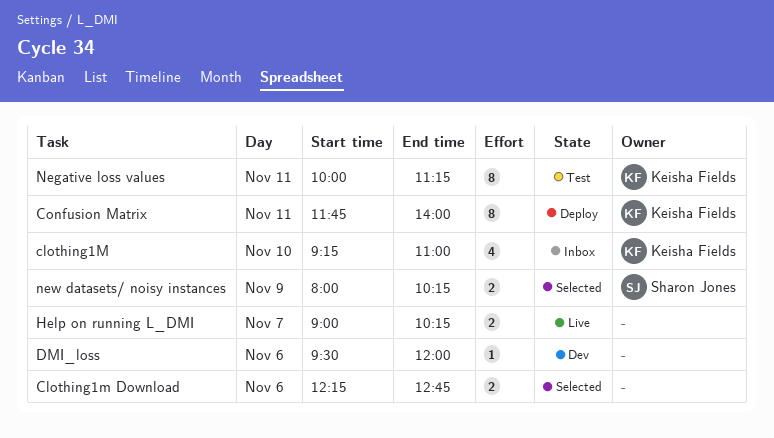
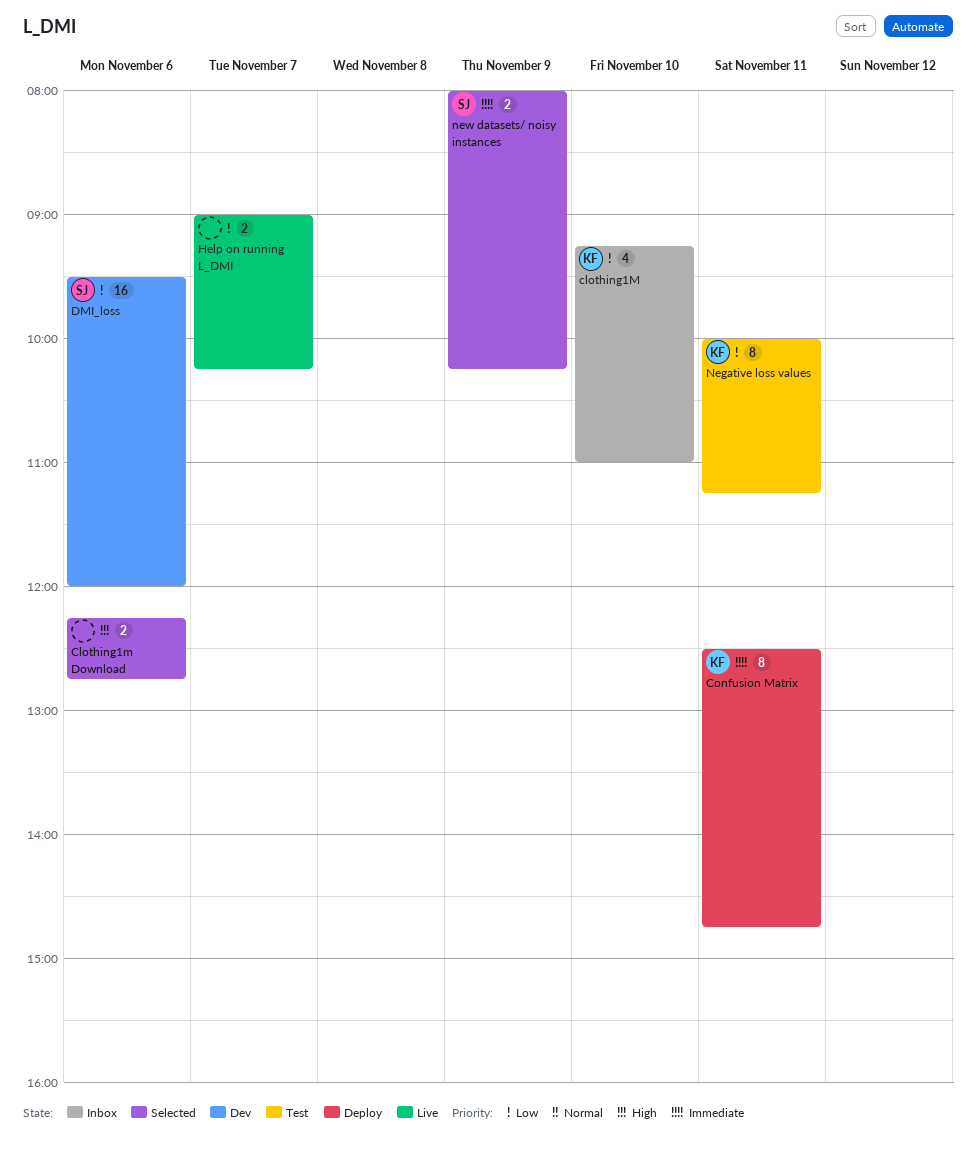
Confusion Matrix, begins: 11:45 -> 12:30
Confusion Matrix, ends: 14:00 -> 14:45
DMI_loss, owner: none -> Sharon Jones
DMI_loss, estimate: 1 -> 16

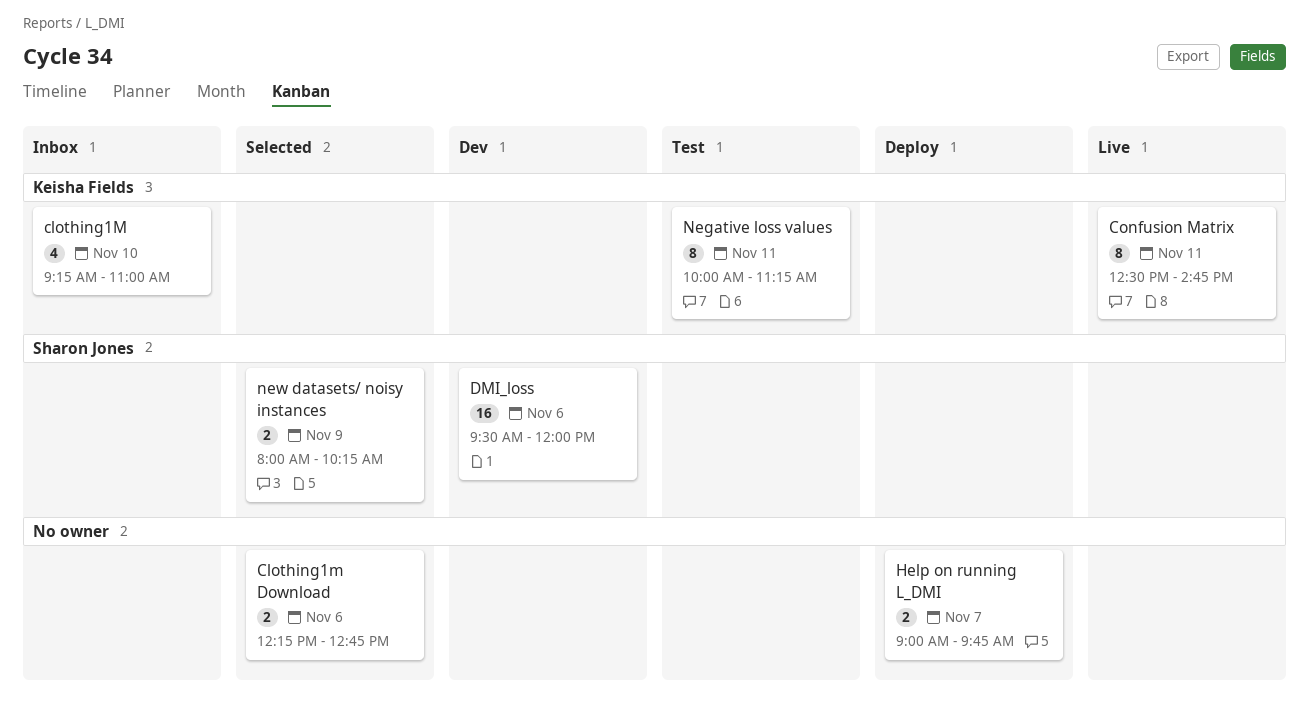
Confusion Matrix, status: Deploy -> Live
Help on running L_DMI, status: Live -> Deploy
Help on running L_DMI, ends: 10:15 -> 09:45

